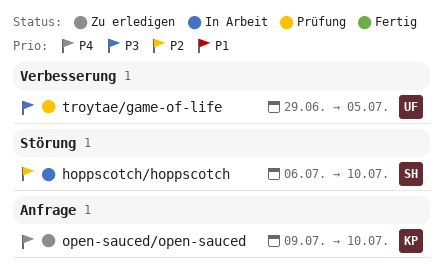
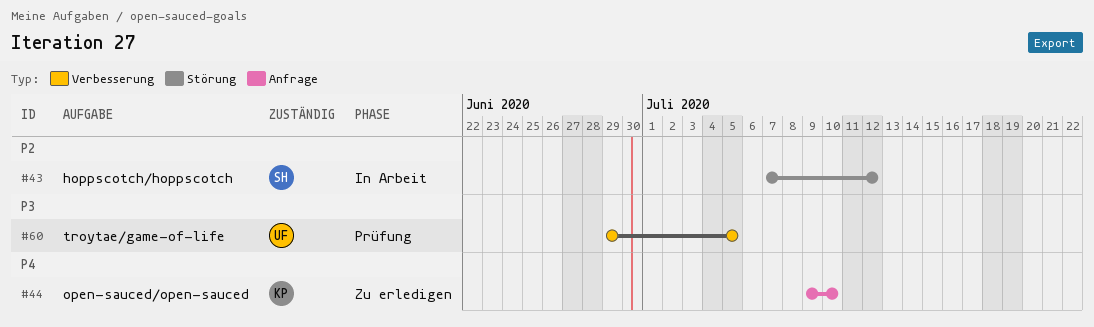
hoppscotch/hoppscotch, start: Jul 6 -> Jul 7
hoppscotch/hoppscotch, due: Jul 10 -> Jul 12

